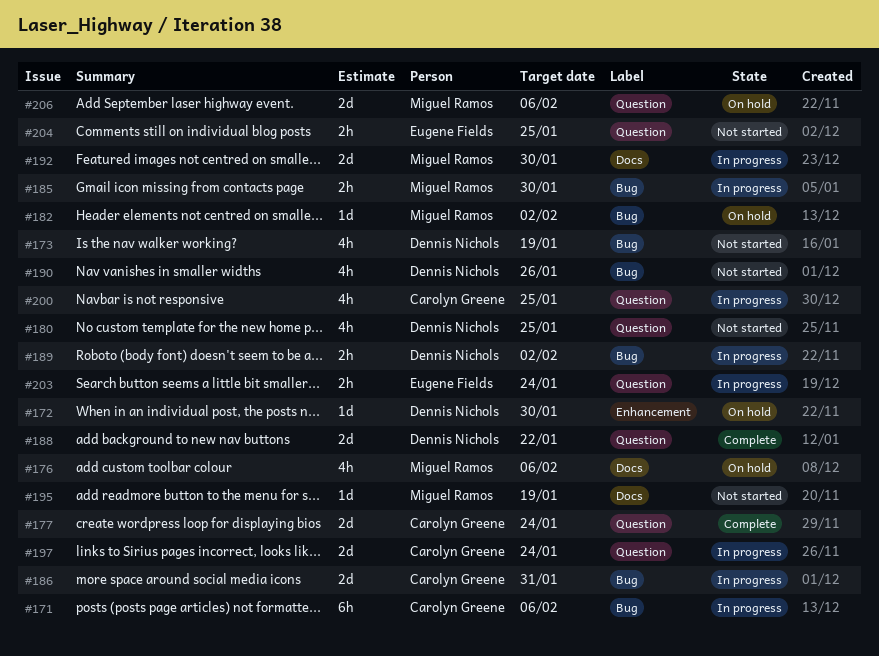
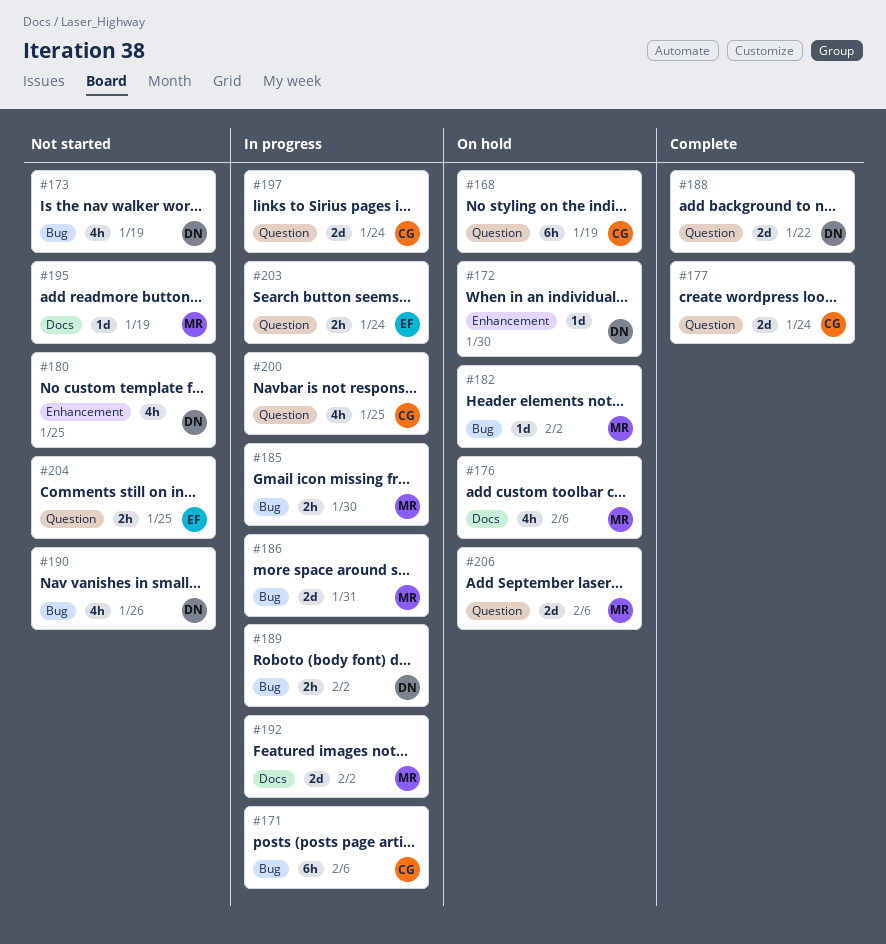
#168: none -> present
#180, label: Question -> Enhancement
#186, owner: Carolyn Greene -> Miguel Ramos
#192, due: Jan 30 -> Feb 2

